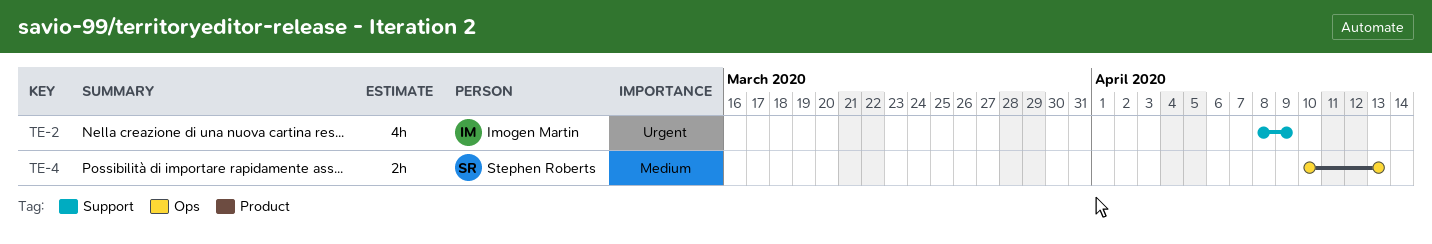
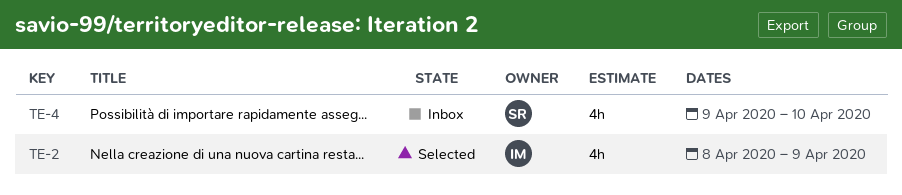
TE-4, estimate: 2h -> 4h
TE-4, start: Apr 10 -> Apr 9
TE-4, due: Apr 13 -> Apr 10

